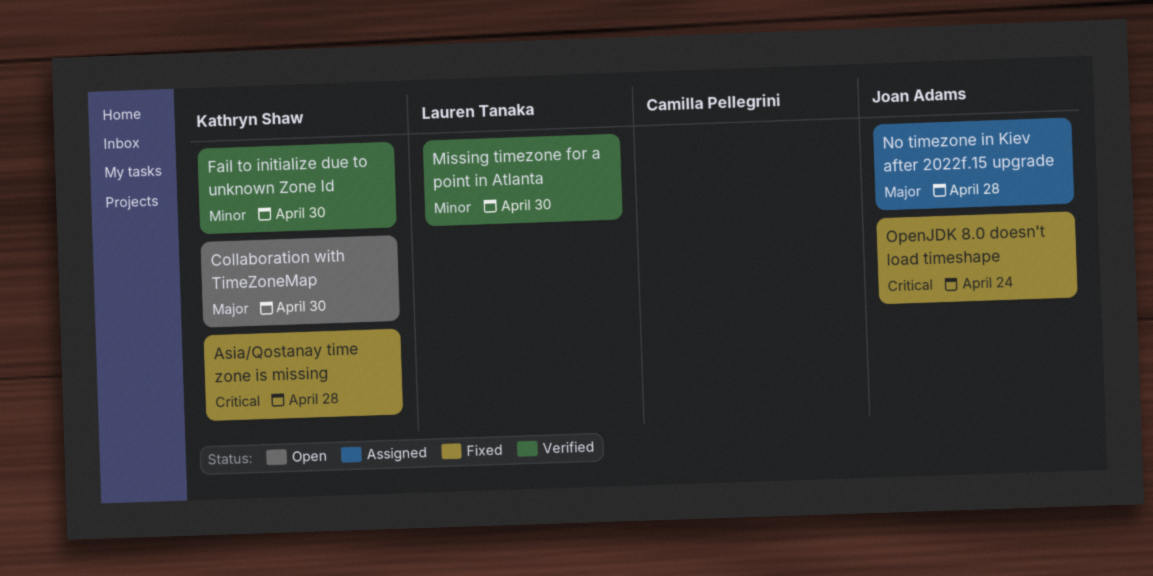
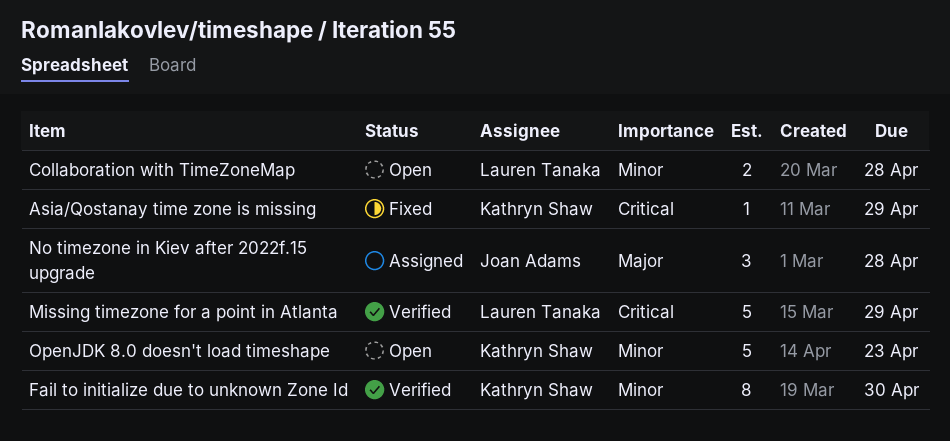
Asia/Qostanay time zone is missing, due: Apr 28 -> Apr 29
Collaboration with TimeZoneMap, owner: Kathryn Shaw -> Lauren Tanaka
Collaboration with TimeZoneMap, priority: Major -> Minor
Collaboration with TimeZoneMap, due: Apr 30 -> Apr 28
Missing timezone for a point in Atlanta, priority: Minor -> Critical
Missing timezone for a point in Atlanta, due: Apr 30 -> Apr 29
OpenJDK 8.0 doesn't load timeshape, status: Fixed -> Open
OpenJDK 8.0 doesn't load timeshape, owner: Joan Adams -> Kathryn Shaw
OpenJDK 8.0 doesn't load timeshape, priority: Critical -> Minor
OpenJDK 8.0 doesn't load timeshape, due: Apr 24 -> Apr 23

